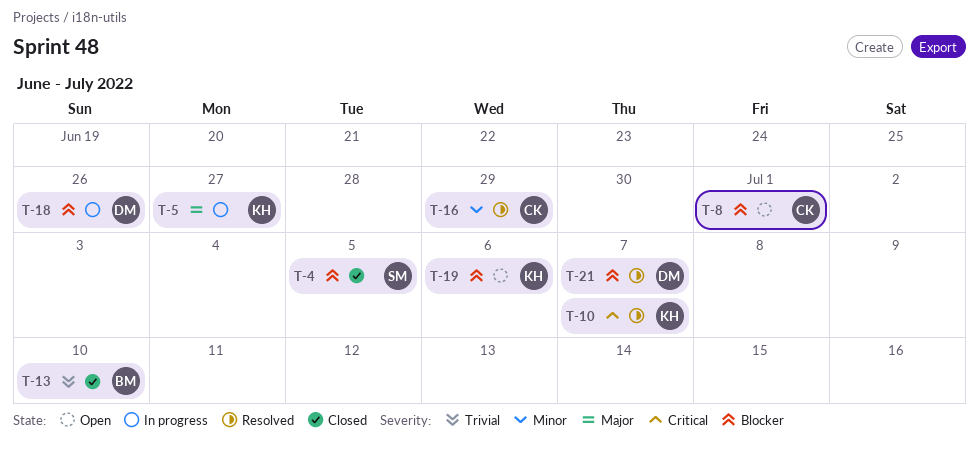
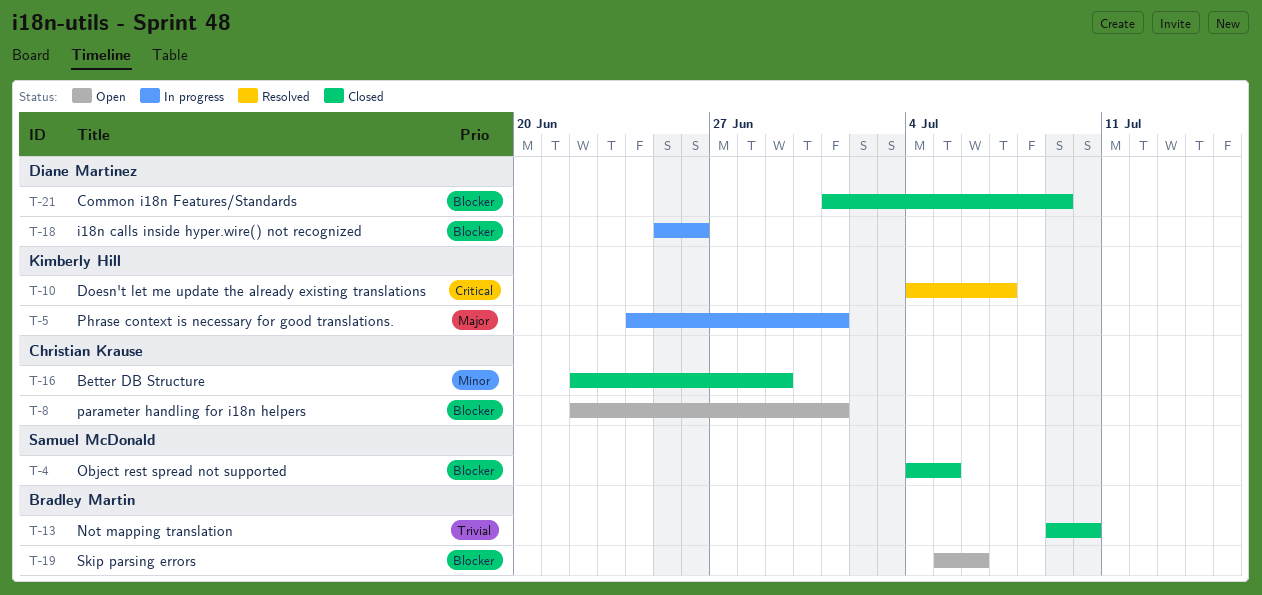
T-5, due: Jun 27 -> Jul 1
T-16, status: Resolved -> Closed
T-19, owner: Kimberly Hill -> Bradley Martin
T-21, status: Resolved -> Closed
T-21, due: Jul 7 -> Jul 9

